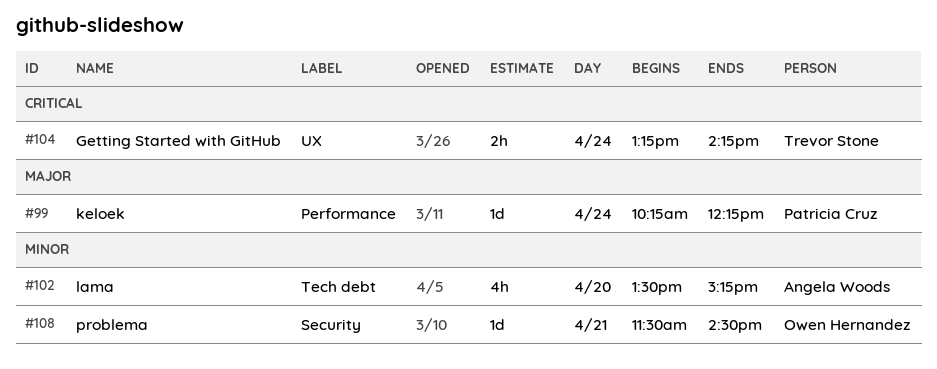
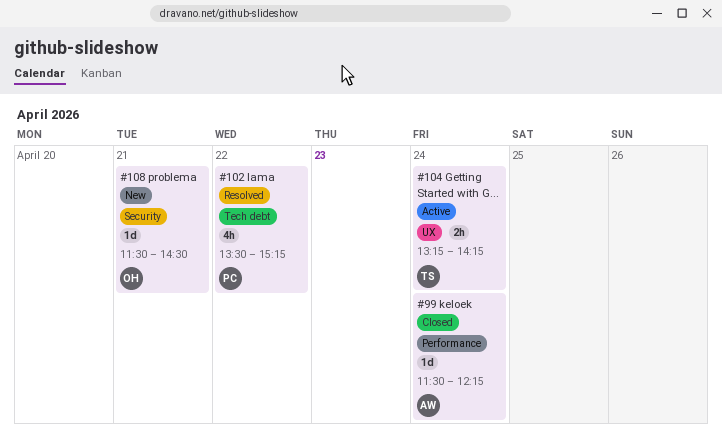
#99, owner: Patricia Cruz -> Angela Woods
#99, begins: 10:15 -> 11:30
#102, owner: Angela Woods -> Patricia Cruz
#102, day: Apr 20 -> Apr 22

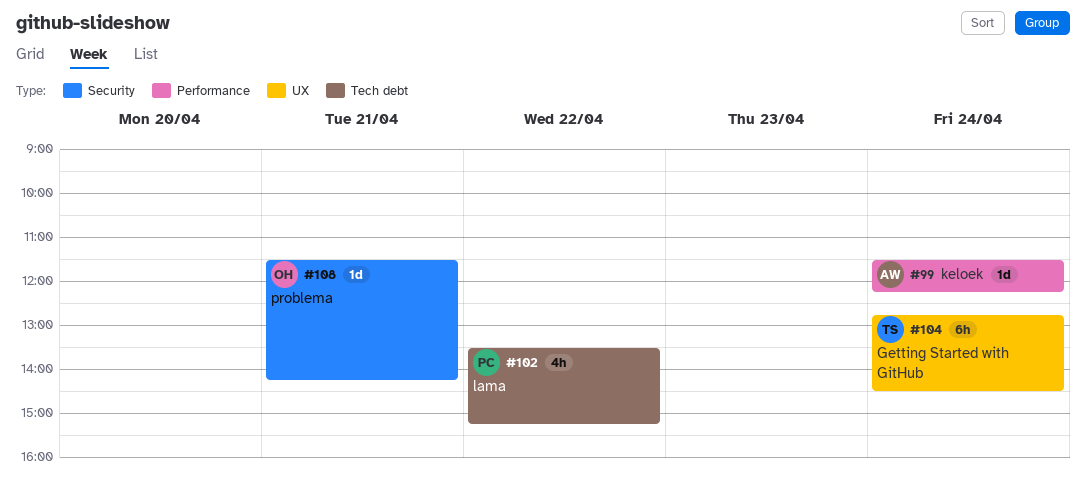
#104, estimate: 2h -> 6h
#104, begins: 13:15 -> 12:45
#104, ends: 14:15 -> 14:30
#108, ends: 14:30 -> 14:15

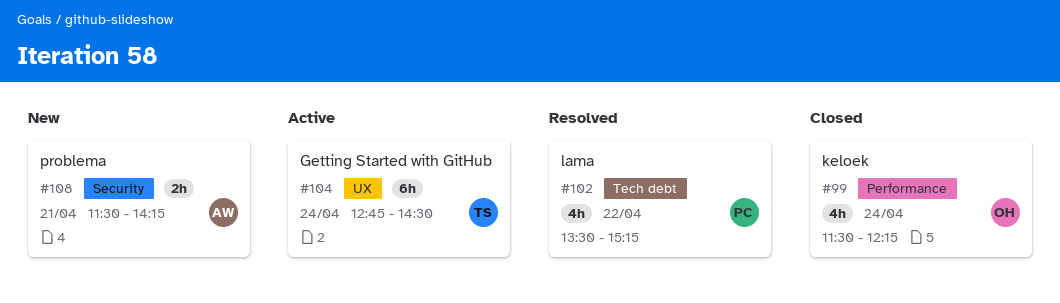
#99, owner: AW -> OH
#99, estimate: 1d -> 4h
#108, owner: OH -> AW
#108, estimate: 1d -> 2h

